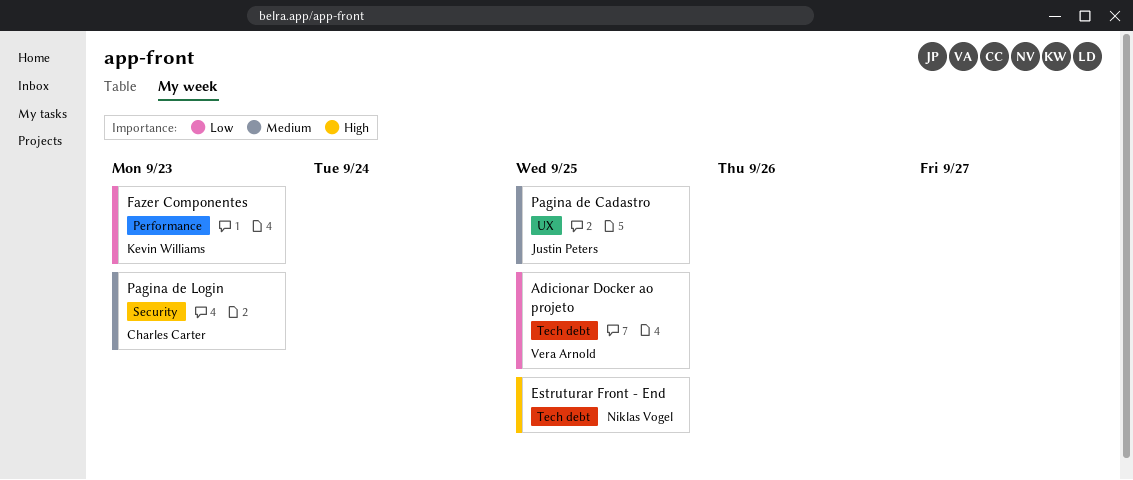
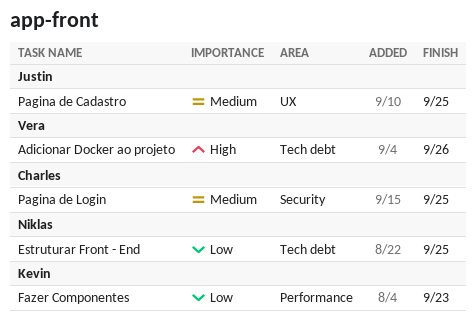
Adicionar Docker ao projeto, priority: Low -> High
Adicionar Docker ao projeto, due: Sep 25 -> Sep 26
Estruturar Front - End, priority: High -> Low
Pagina de Login, due: Sep 23 -> Sep 25

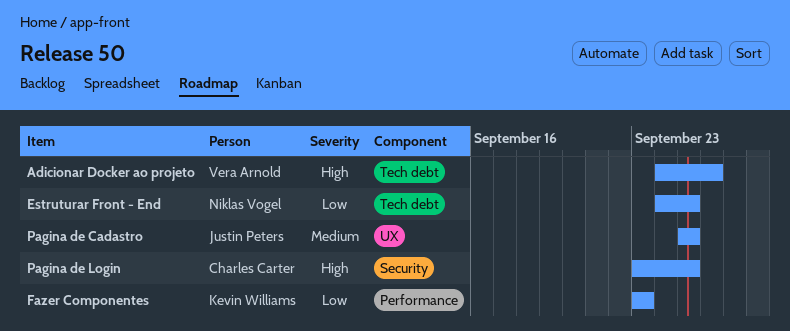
Pagina de Login, priority: Medium -> High

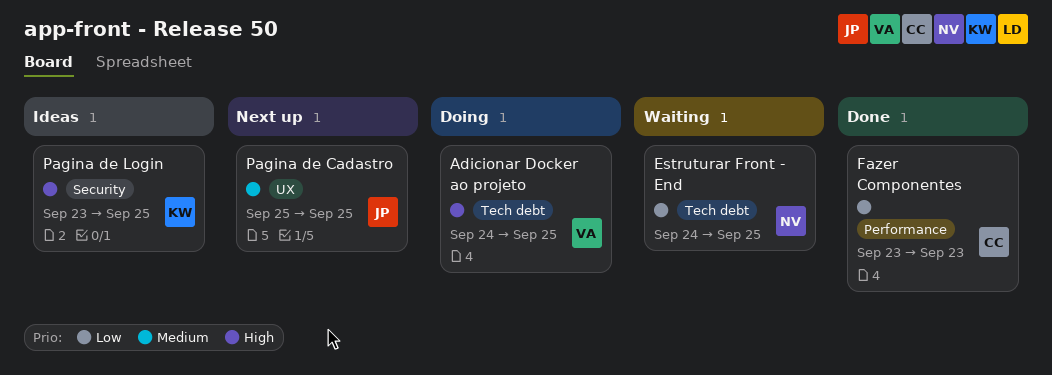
Adicionar Docker ao projeto, due: Sep 26 -> Sep 25
Fazer Componentes, owner: Kevin Williams -> Charles Carter
Pagina de Login, owner: Charles Carter -> Kevin Williams

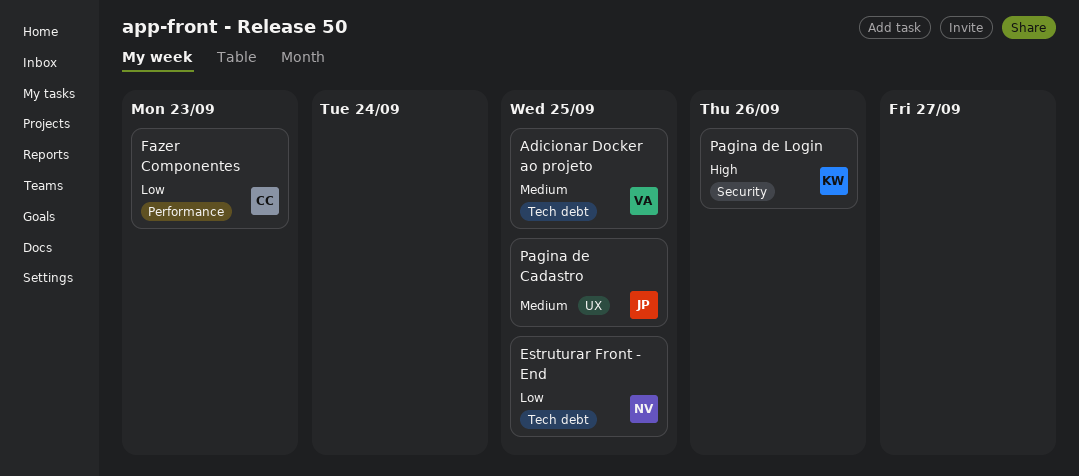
Adicionar Docker ao projeto, priority: High -> Medium
Pagina de Login, due: Sep 25 -> Sep 26

